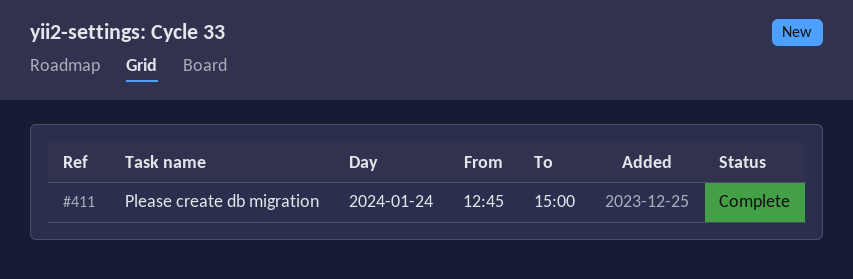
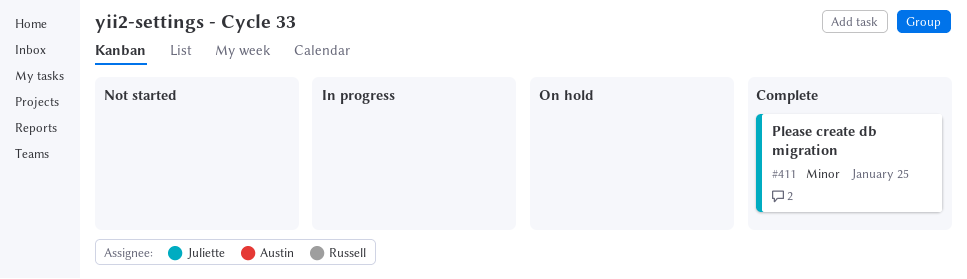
#411, day: Jan 24 -> Jan 25

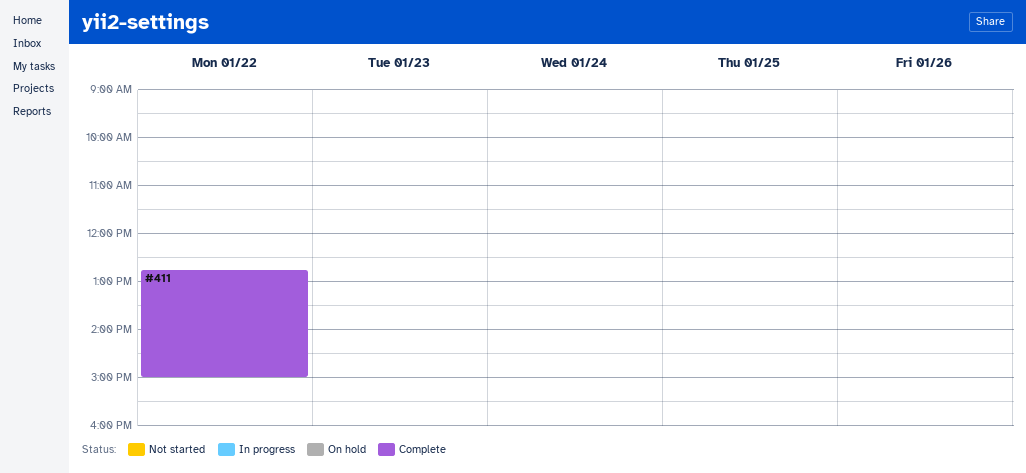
#411, day: Jan 25 -> Jan 22

